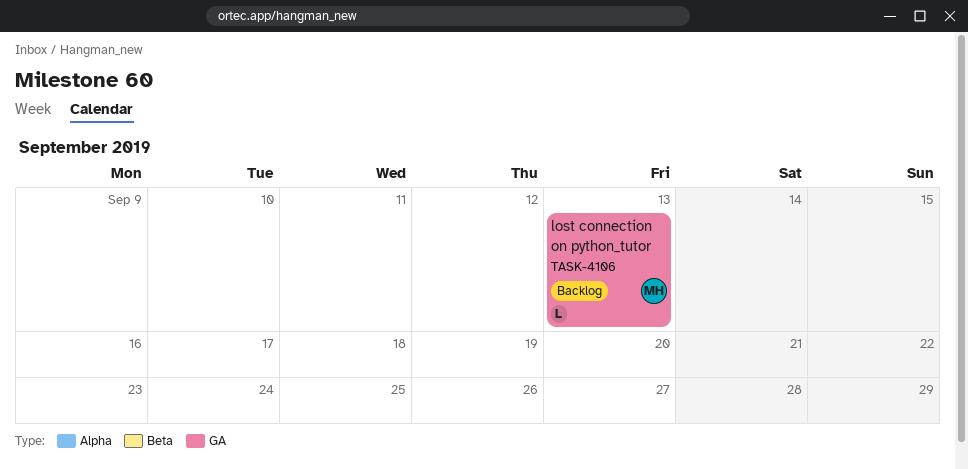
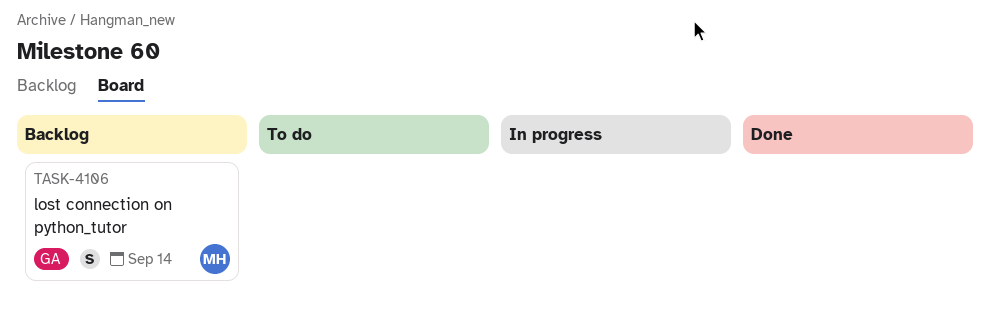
TASK-4106, estimate: L -> S
TASK-4106, due: Sep 13 -> Sep 14

